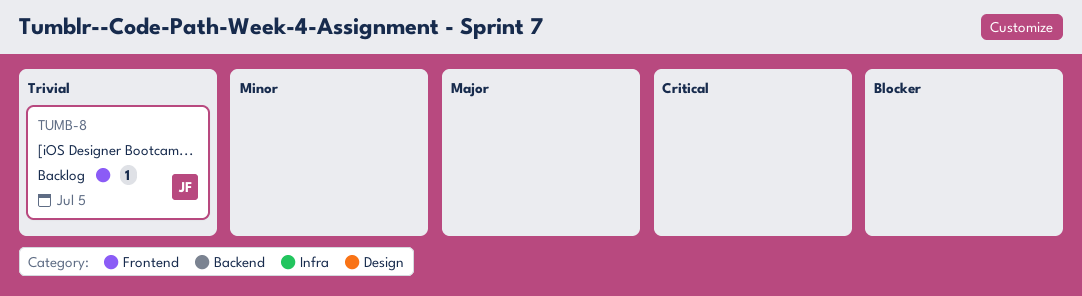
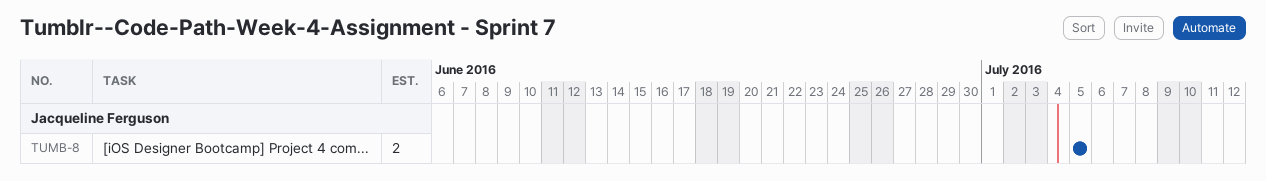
TUMB-8, estimate: 1 -> 2

